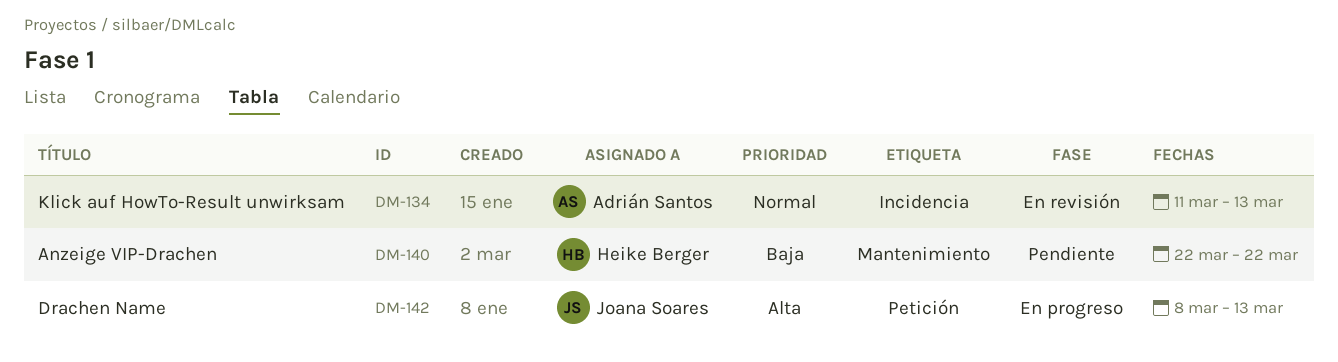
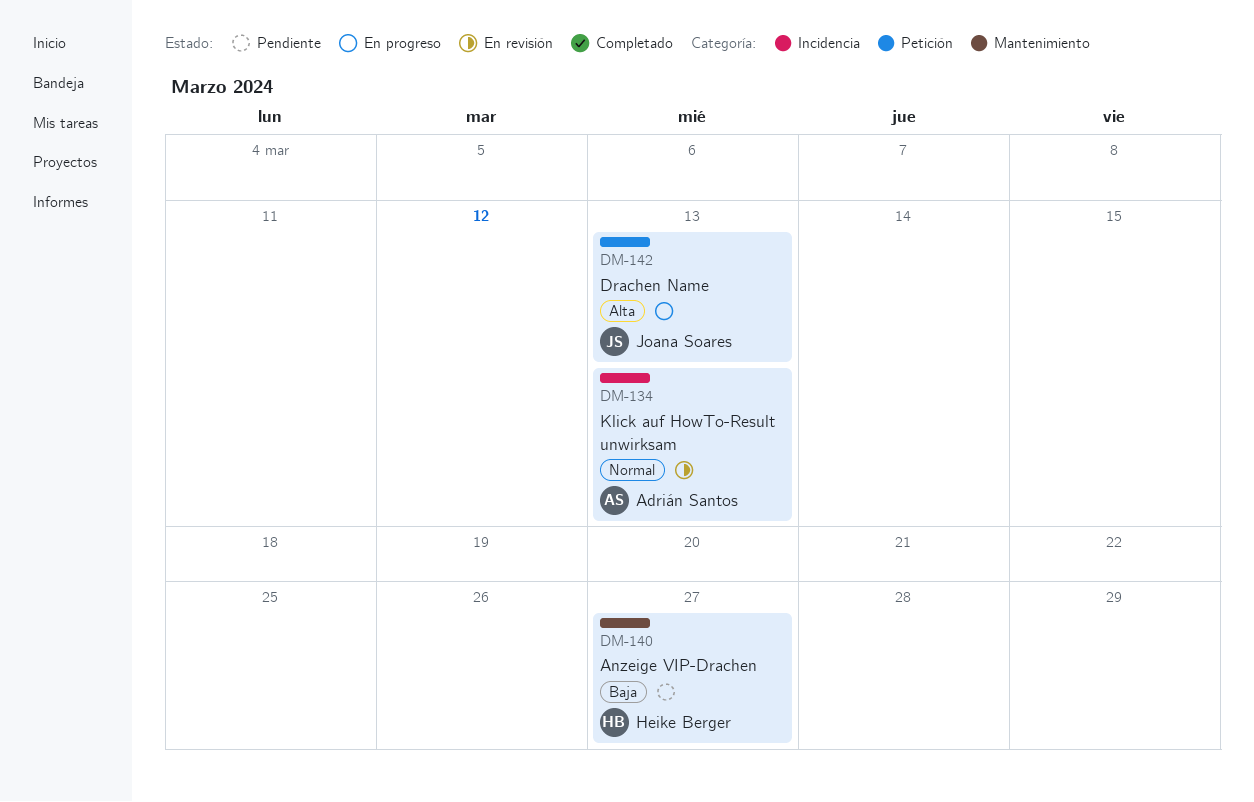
DM-140, due: Mar 22 -> Mar 27

